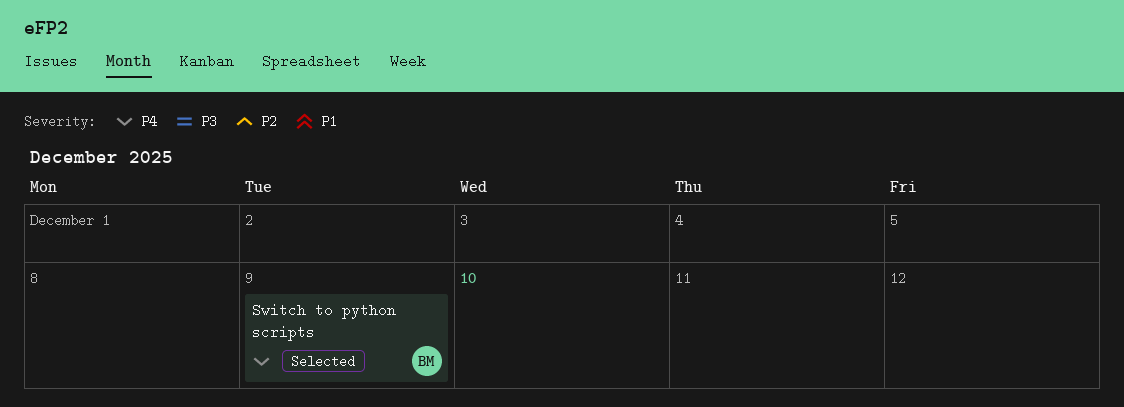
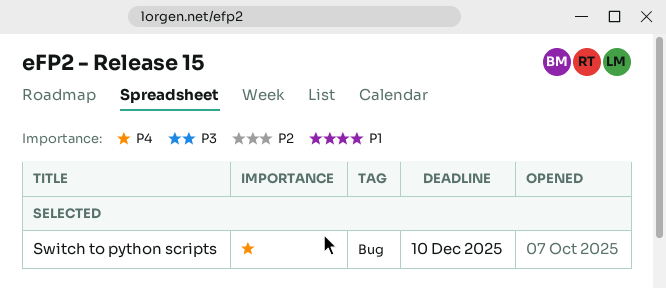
Switch to python scripts, due: Dec 9 -> Dec 10

